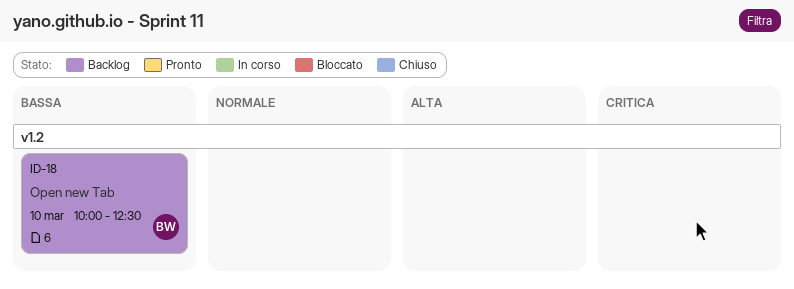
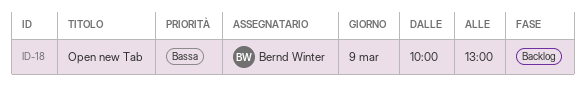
ID-18, day: Mar 10 -> Mar 9
ID-18, ends: 12:30 -> 13:00

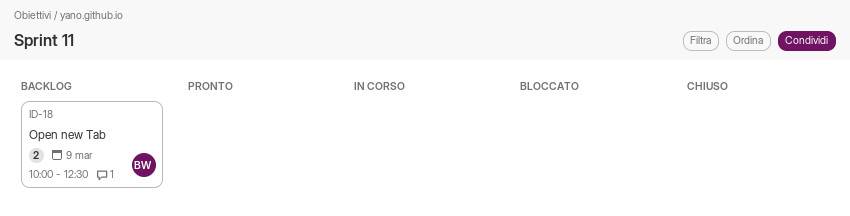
ID-18, ends: 13:00 -> 12:30

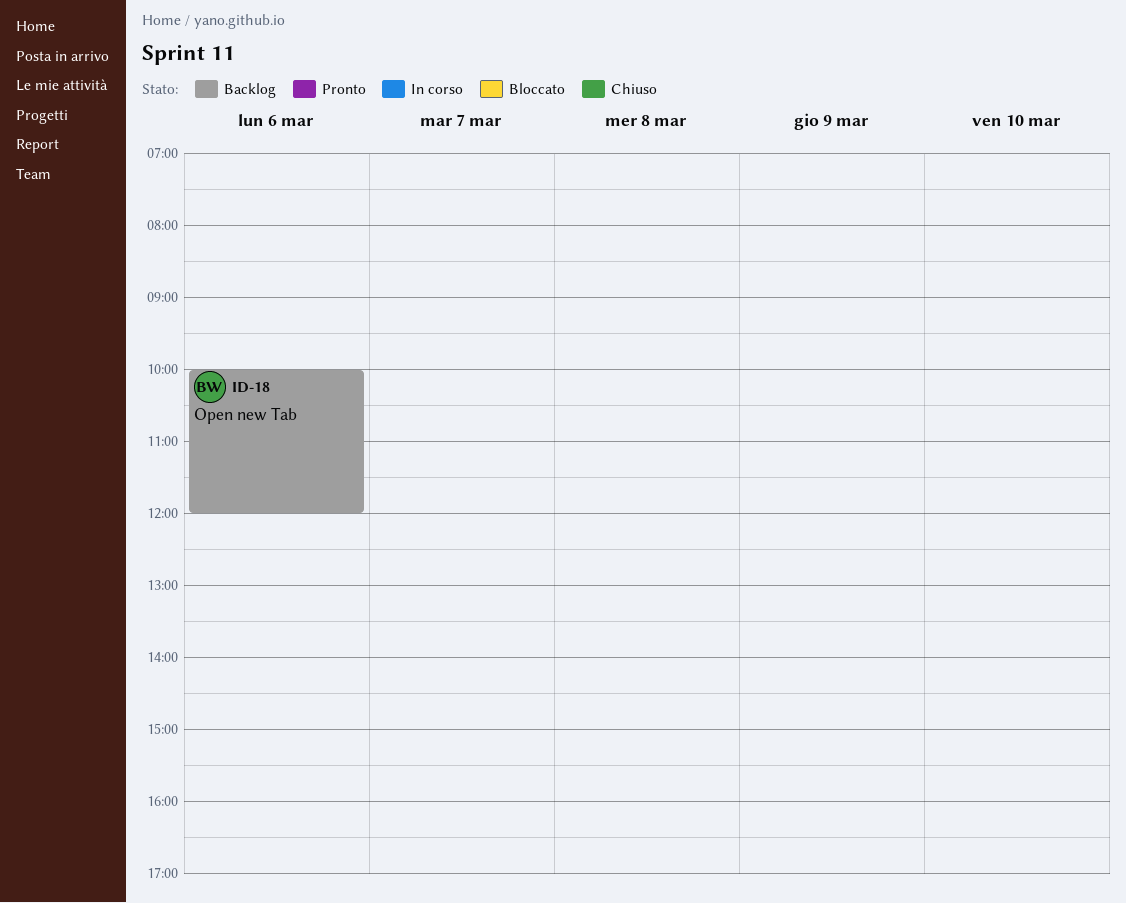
ID-18, day: Mar 9 -> Mar 6
ID-18, ends: 12:30 -> 12:00

